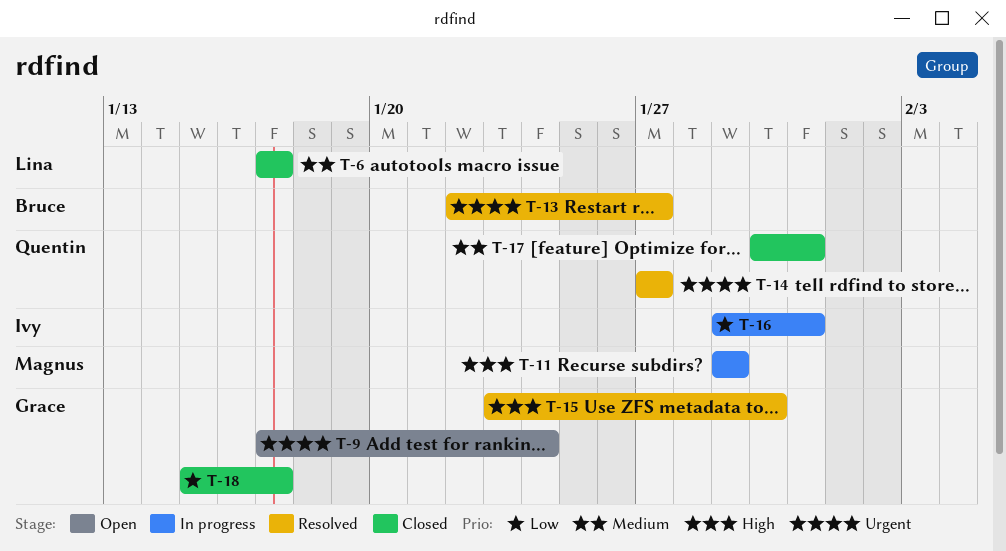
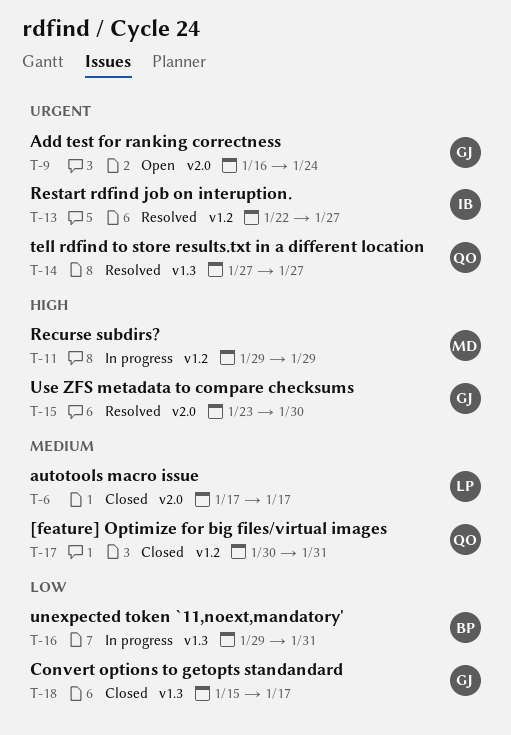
T-9, start: Jan 17 -> Jan 16
T-13, owner: Bruce -> Ivy
T-16, owner: Ivy -> Bruce

